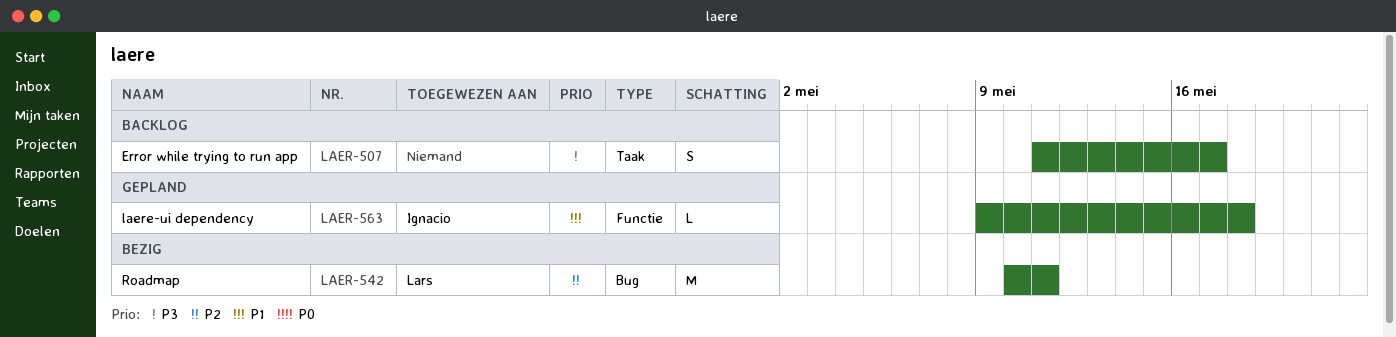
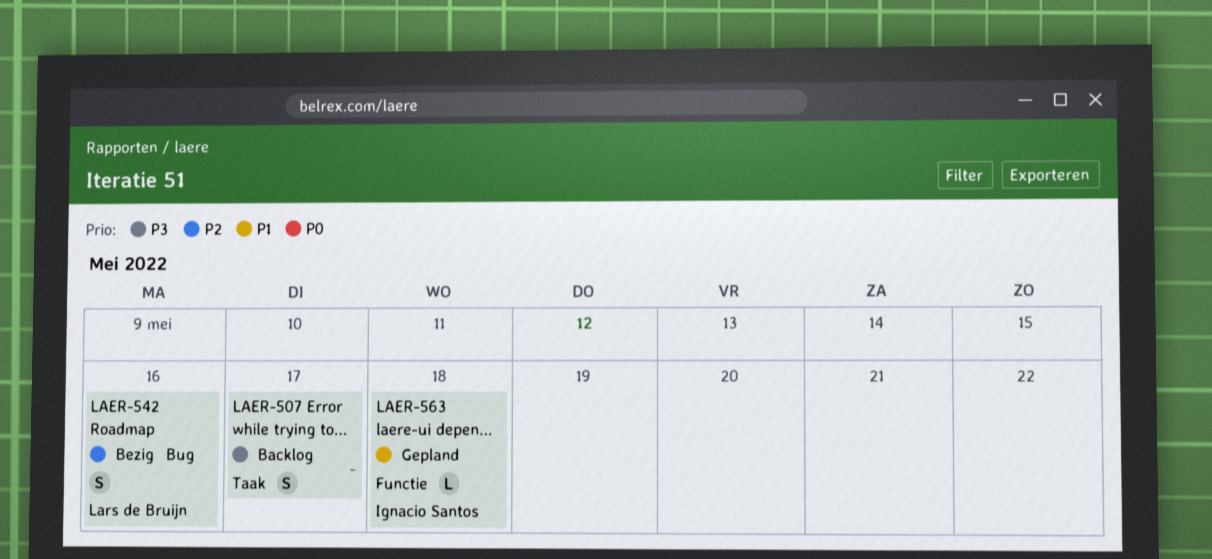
LAER-542, estimate: M -> S
LAER-542, due: May 11 -> May 16

